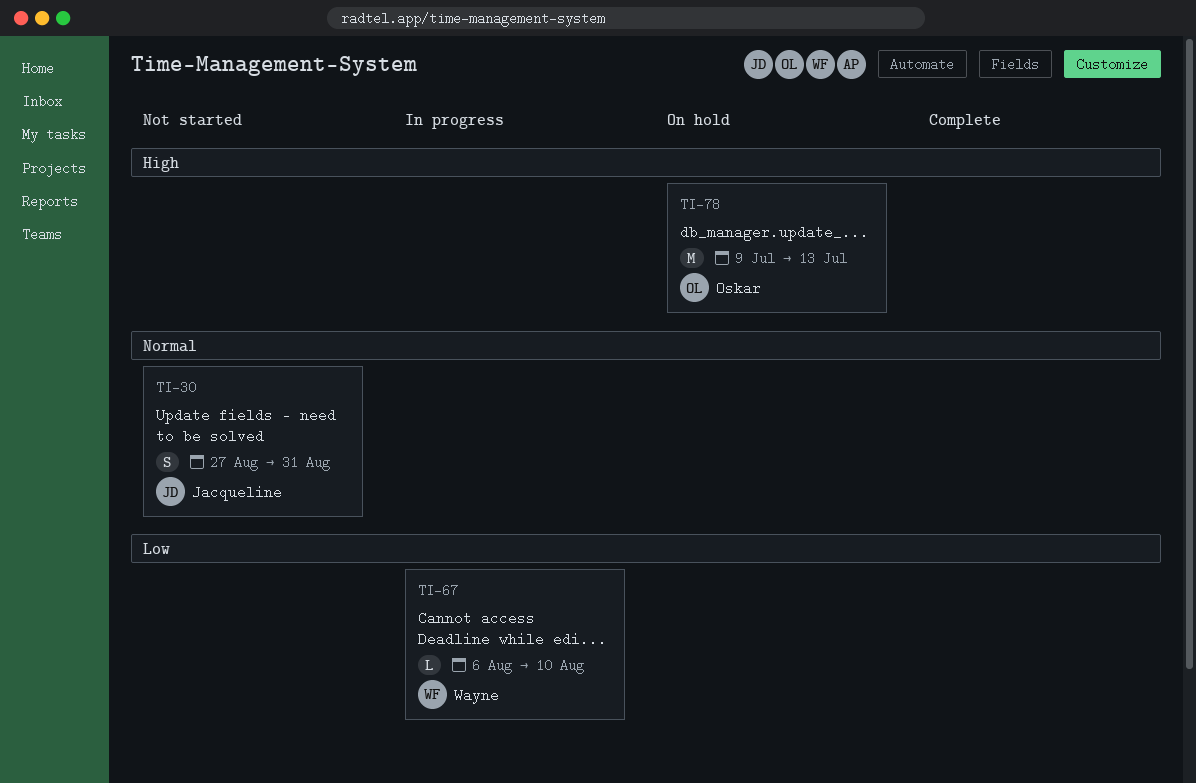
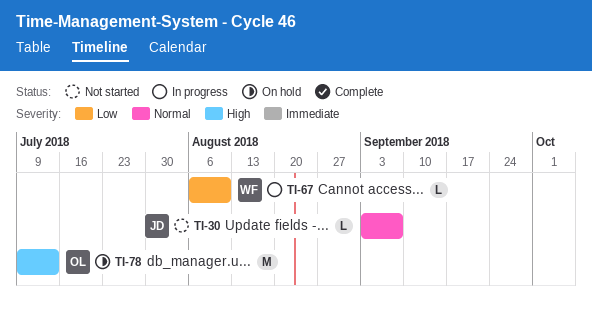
TI-30, estimate: S -> L
TI-30, start: Aug 27 -> Sep 3
TI-30, due: Aug 31 -> Sep 7

